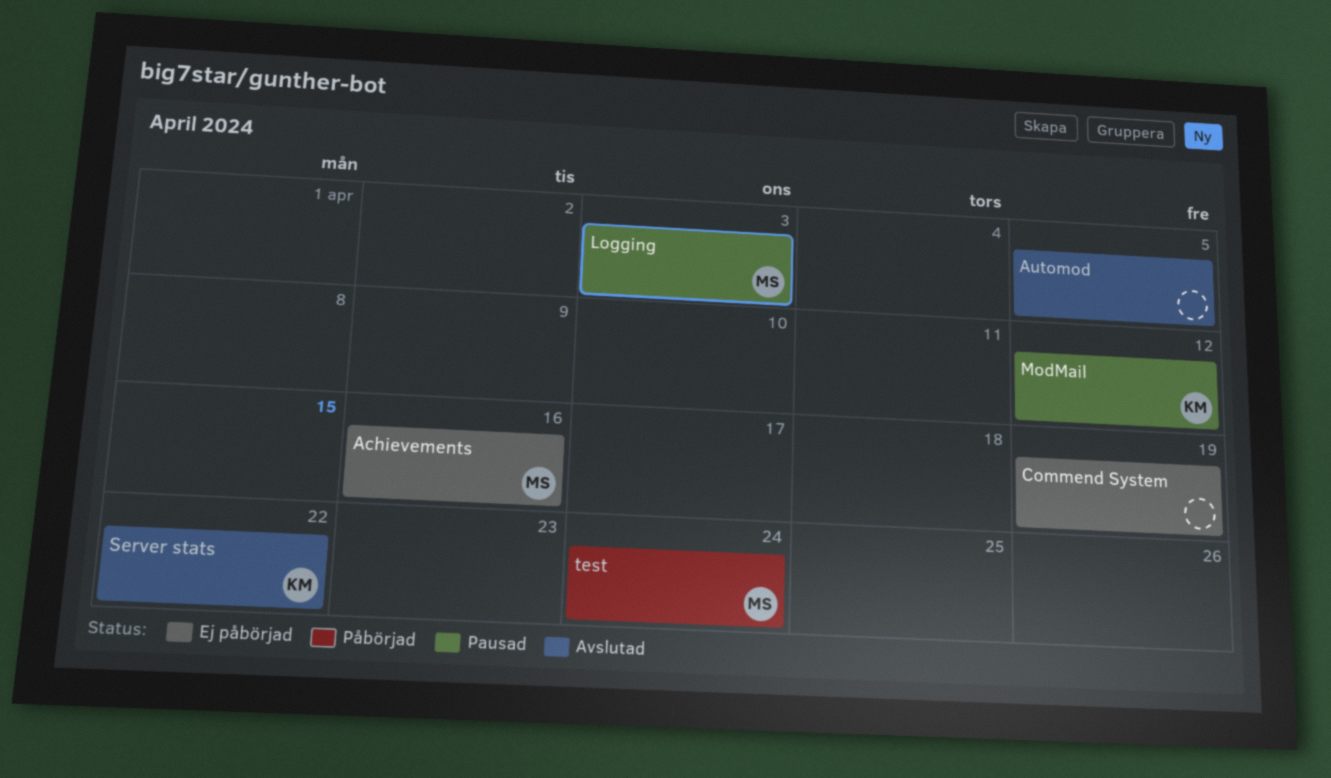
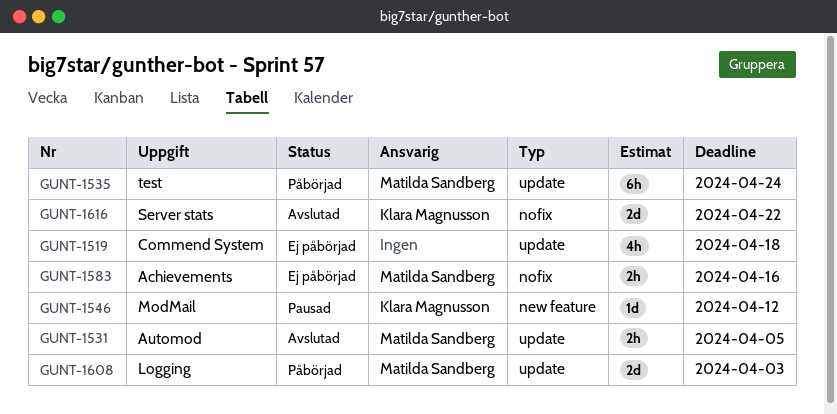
Automod, owner: none -> Matilda Sandberg
Commend System, due: Apr 19 -> Apr 18
Logging, status: Pausad -> Påbörjad

